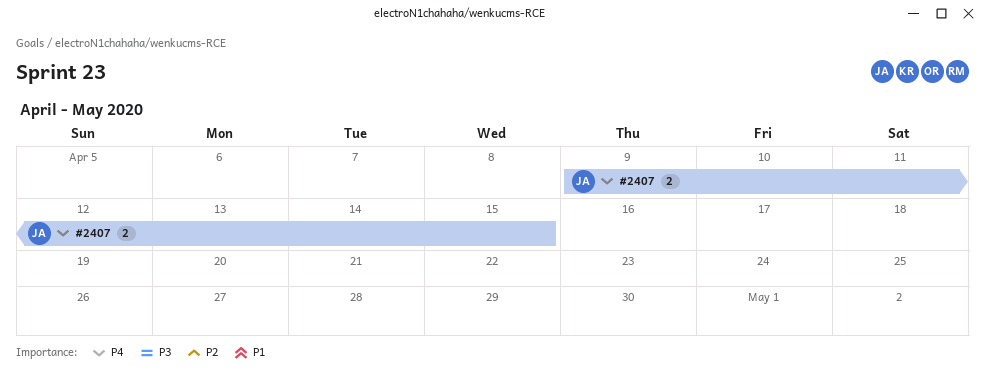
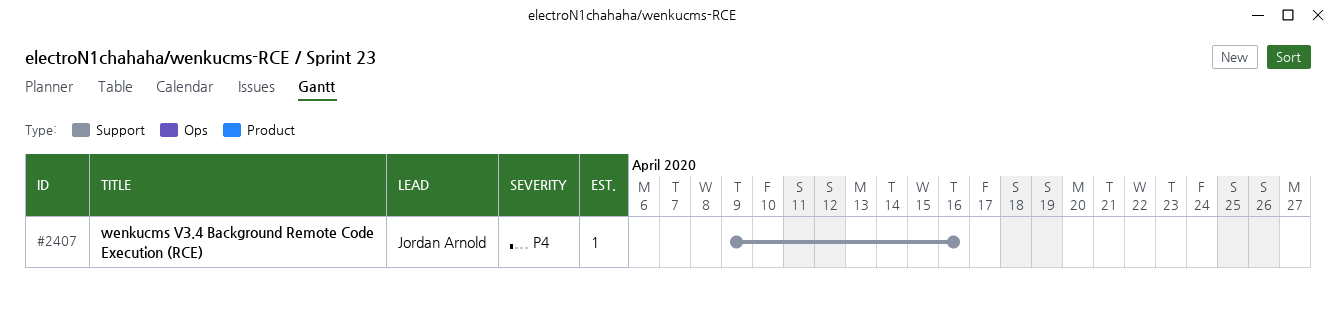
#2407, estimate: 2 -> 1
#2407, due: Apr 15 -> Apr 16

